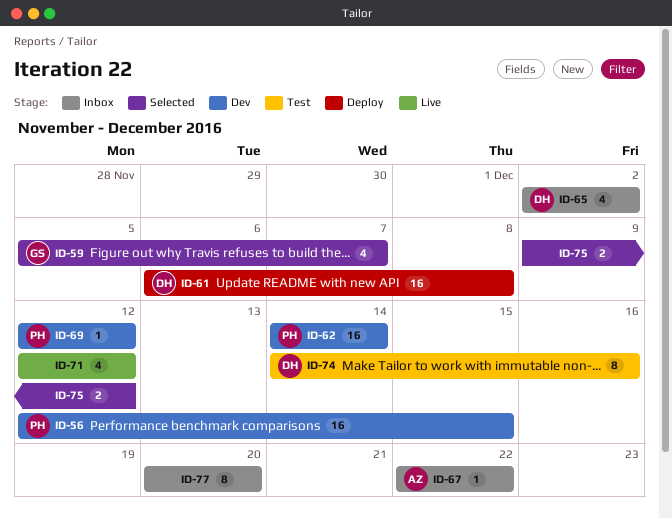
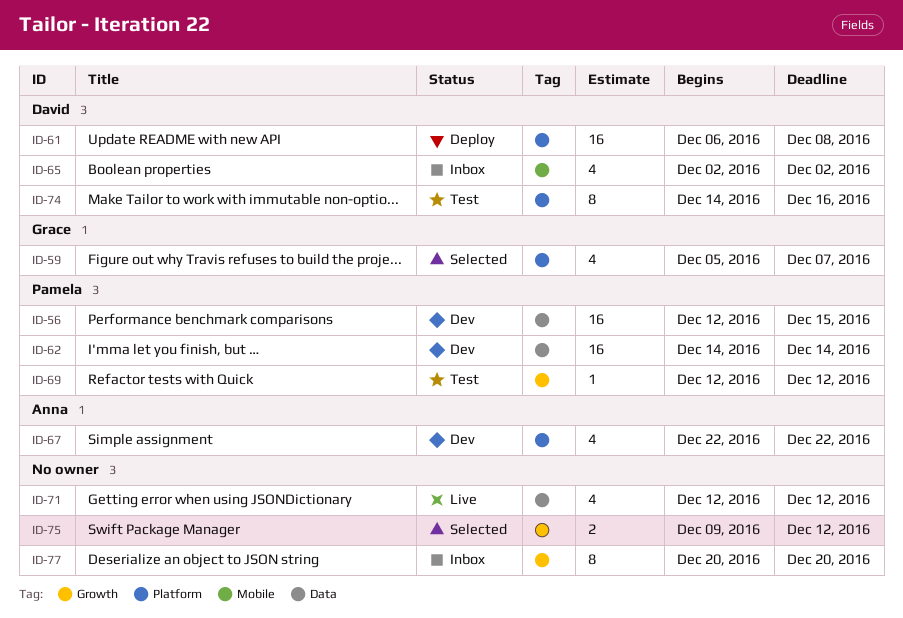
ID-67, status: Inbox -> Dev
ID-67, estimate: 1 -> 4
ID-69, status: Dev -> Test

